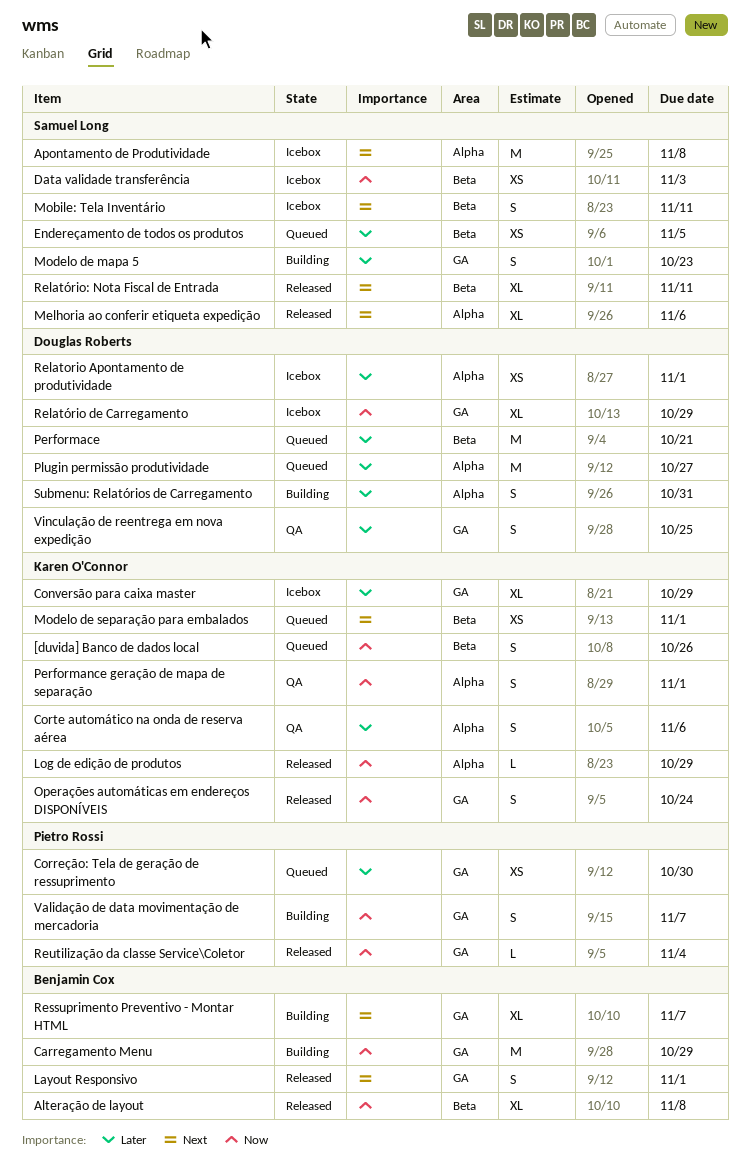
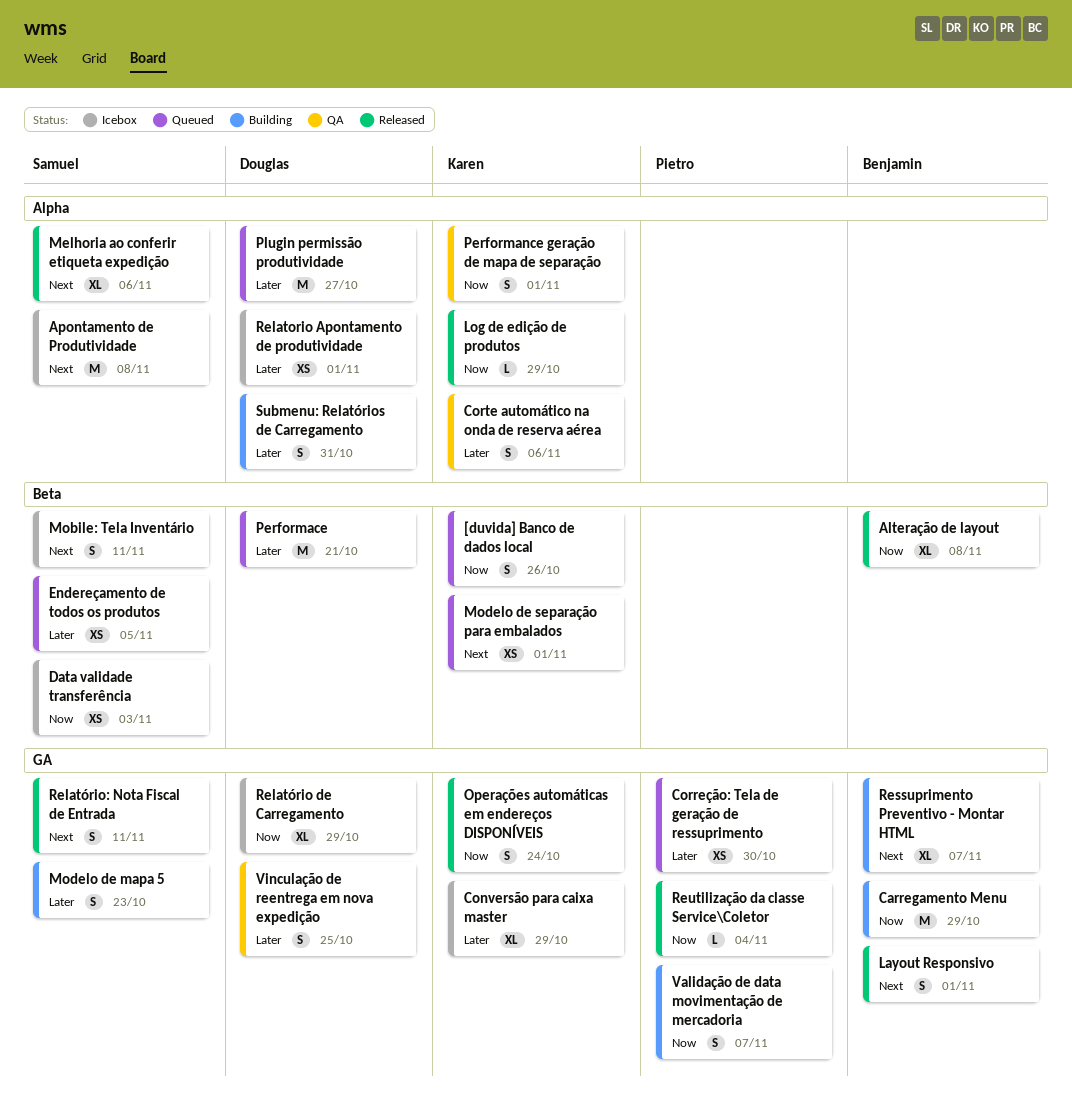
Relatório: Nota Fiscal de Entrada, label: Beta -> GA
Relatório: Nota Fiscal de Entrada, estimate: XL -> S

